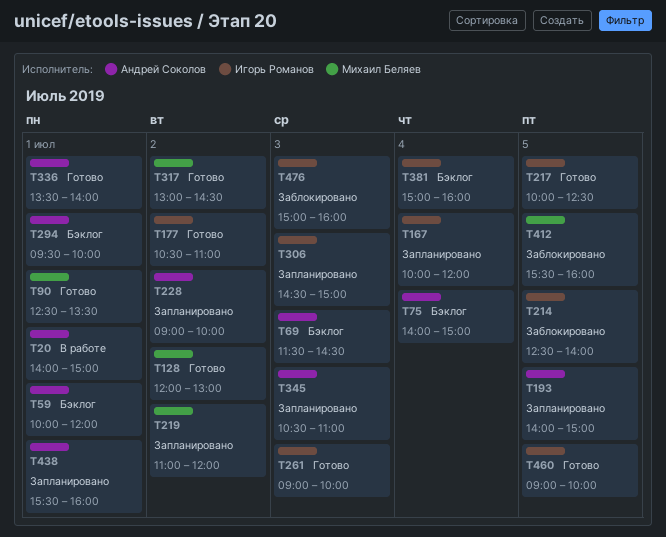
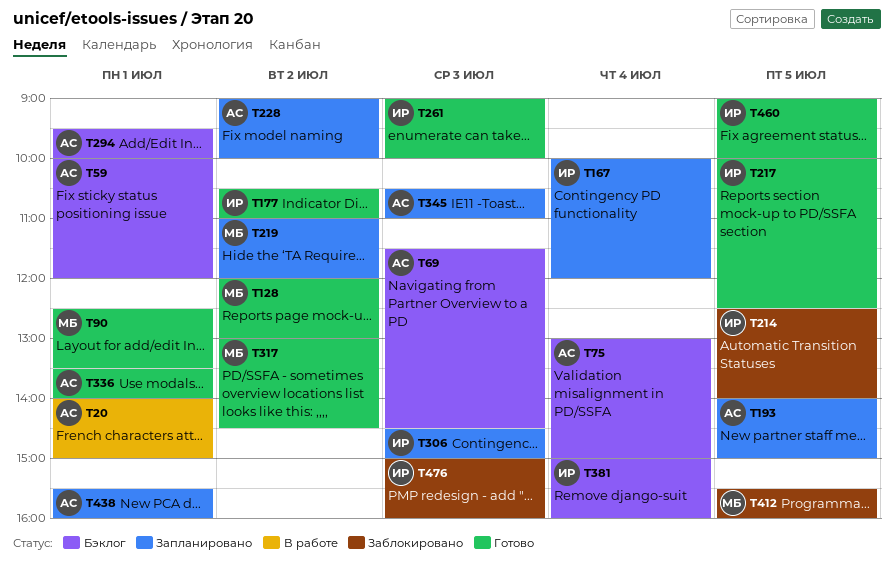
T75, begins: 14:00 -> 13:00

